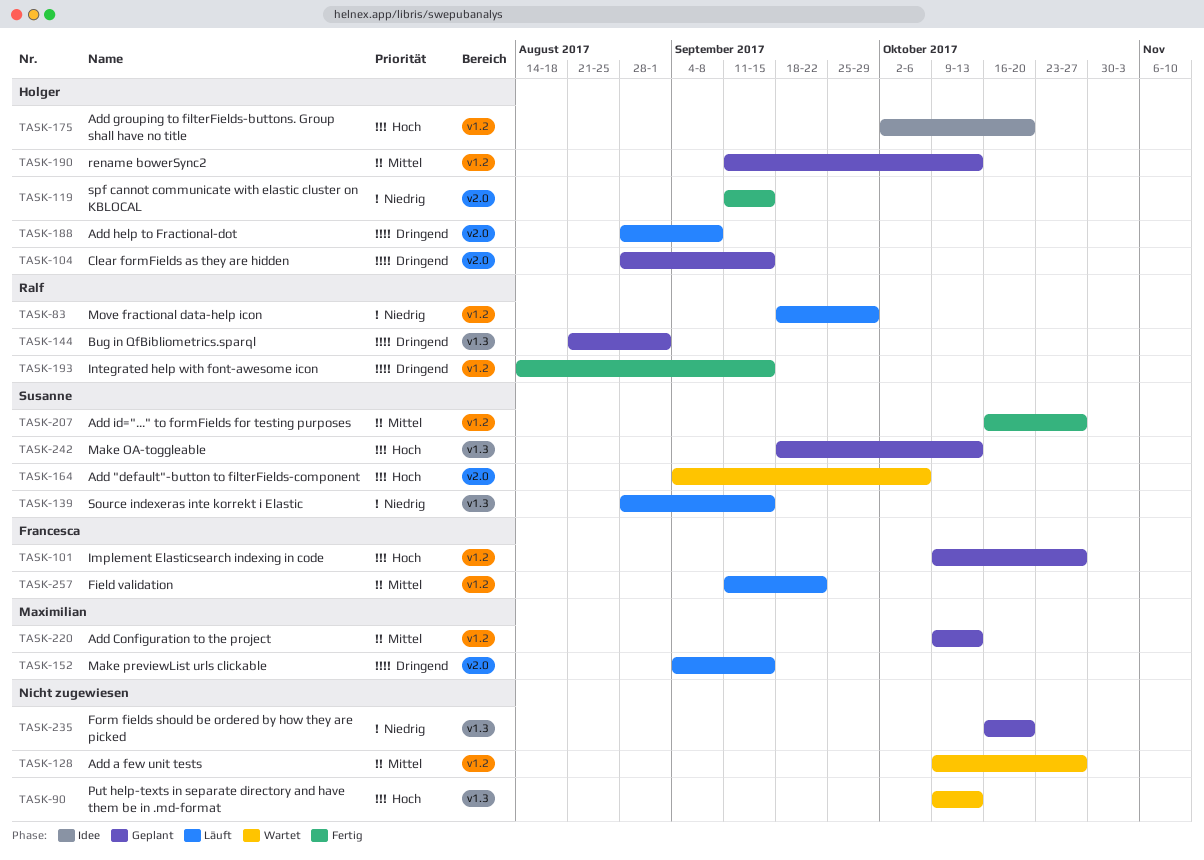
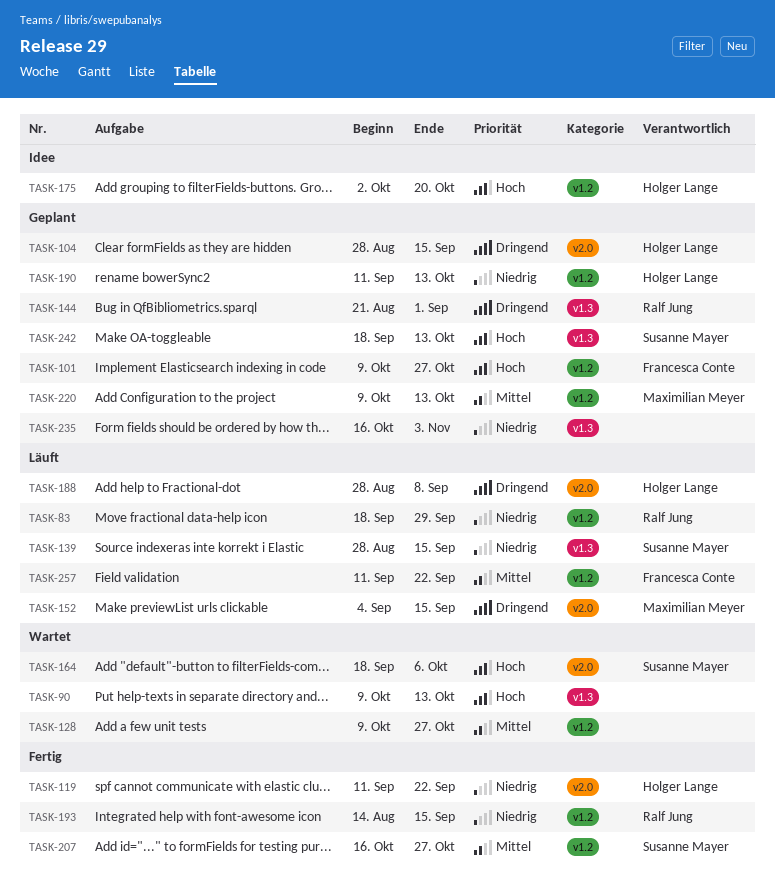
TASK-119, due: Sep 15 -> Sep 22
TASK-164, start: Sep 4 -> Sep 18
TASK-190, priority: Mittel -> Niedrig
TASK-193, priority: Dringend -> Niedrig
TASK-235, due: Oct 20 -> Nov 3

